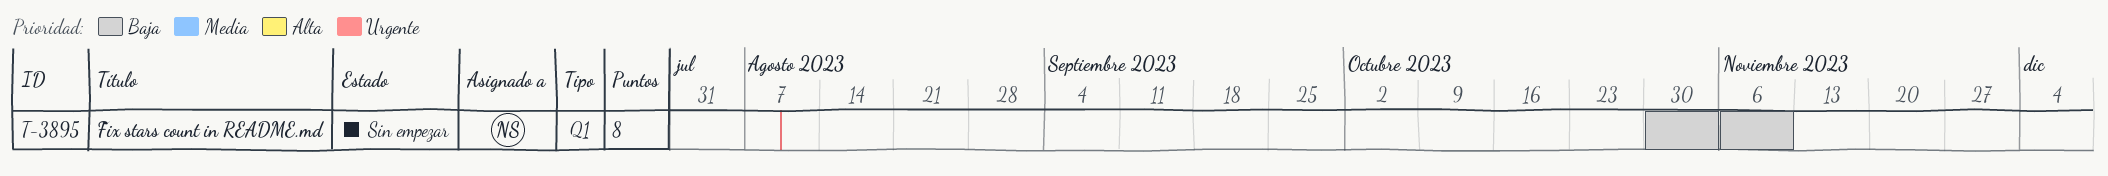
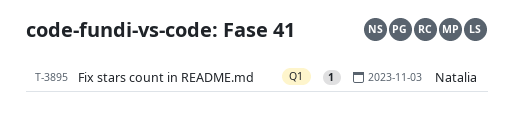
T-3895, estimate: 8 -> 1
T-3895, due: Nov 10 -> Nov 3

